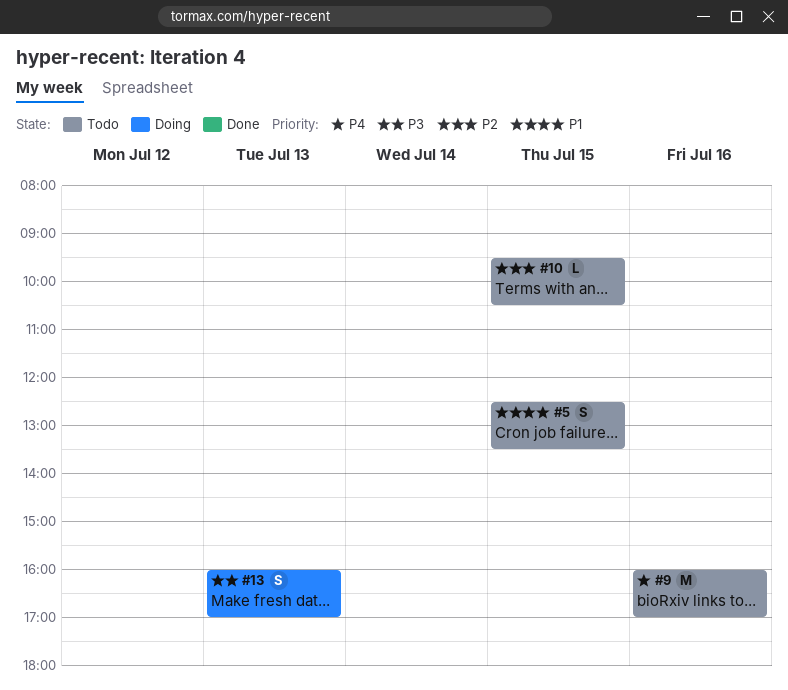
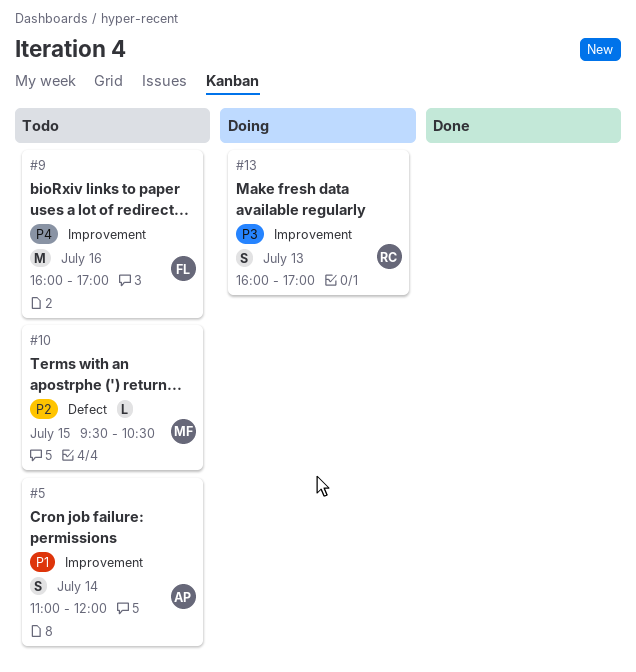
#5, day: Jul 15 -> Jul 14
#5, begins: 12:30 -> 11:00
#5, ends: 13:30 -> 12:00

